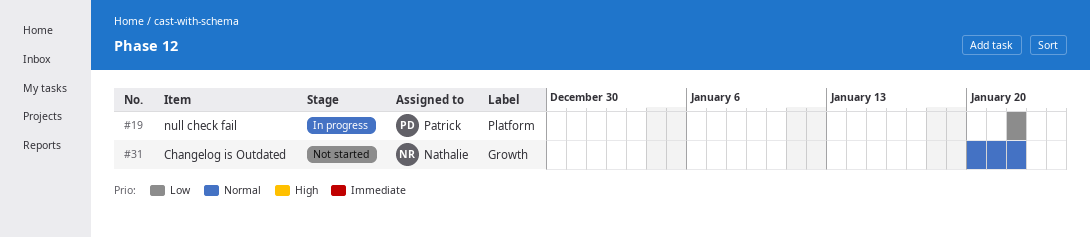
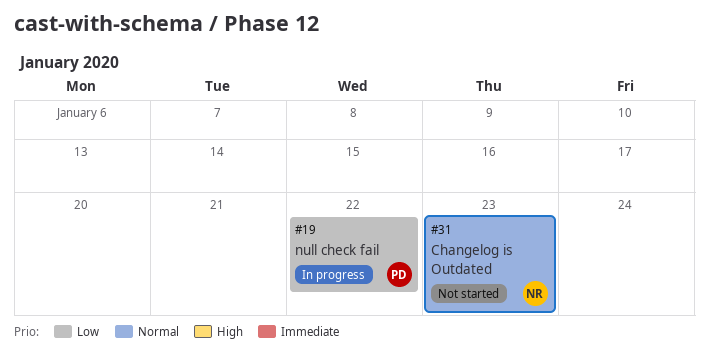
#31, due: Jan 22 -> Jan 23

